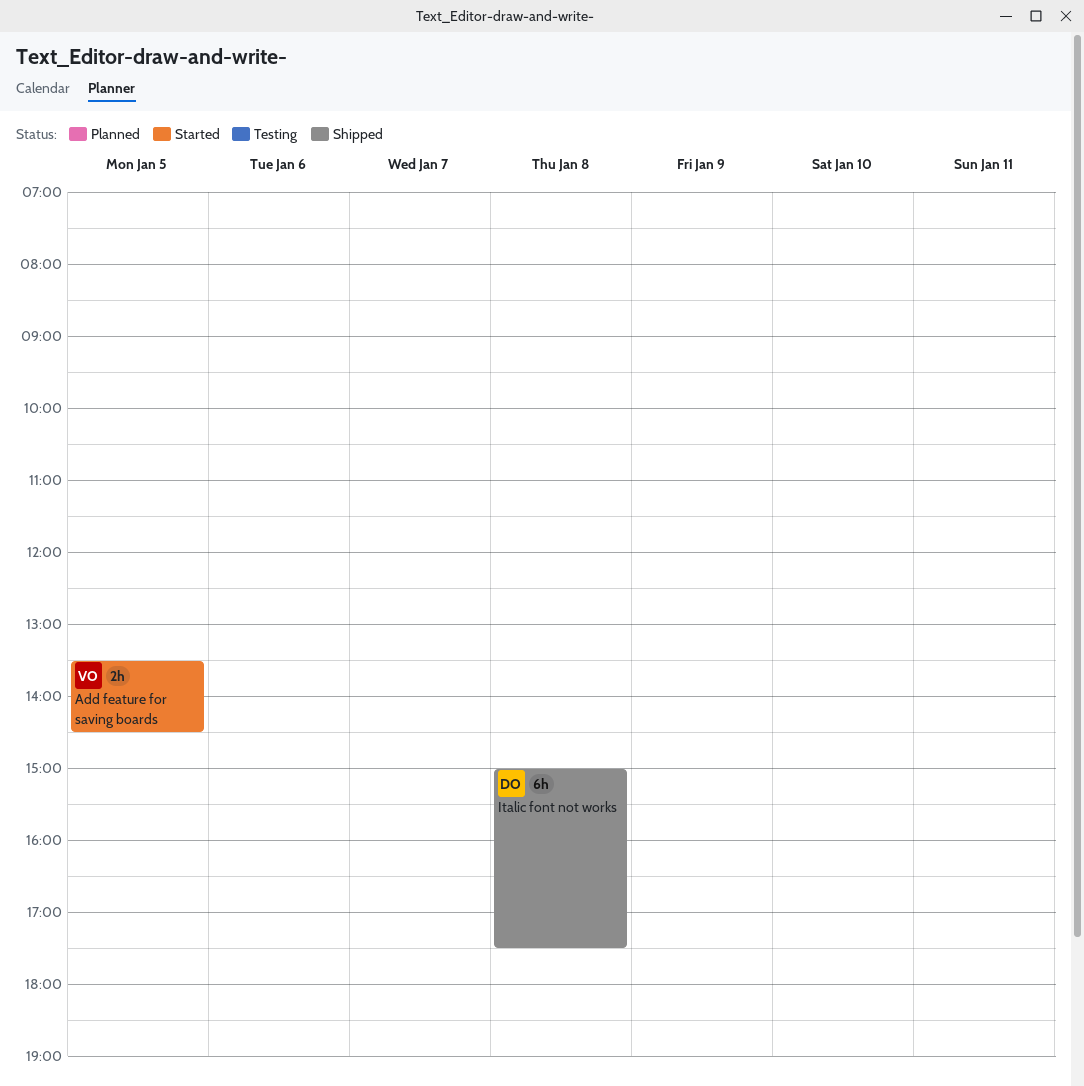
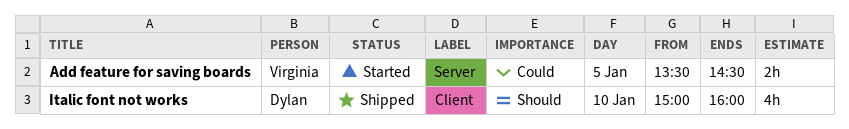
Italic font not works, estimate: 6h -> 4h
Italic font not works, day: Jan 8 -> Jan 10
Italic font not works, ends: 17:30 -> 16:00

